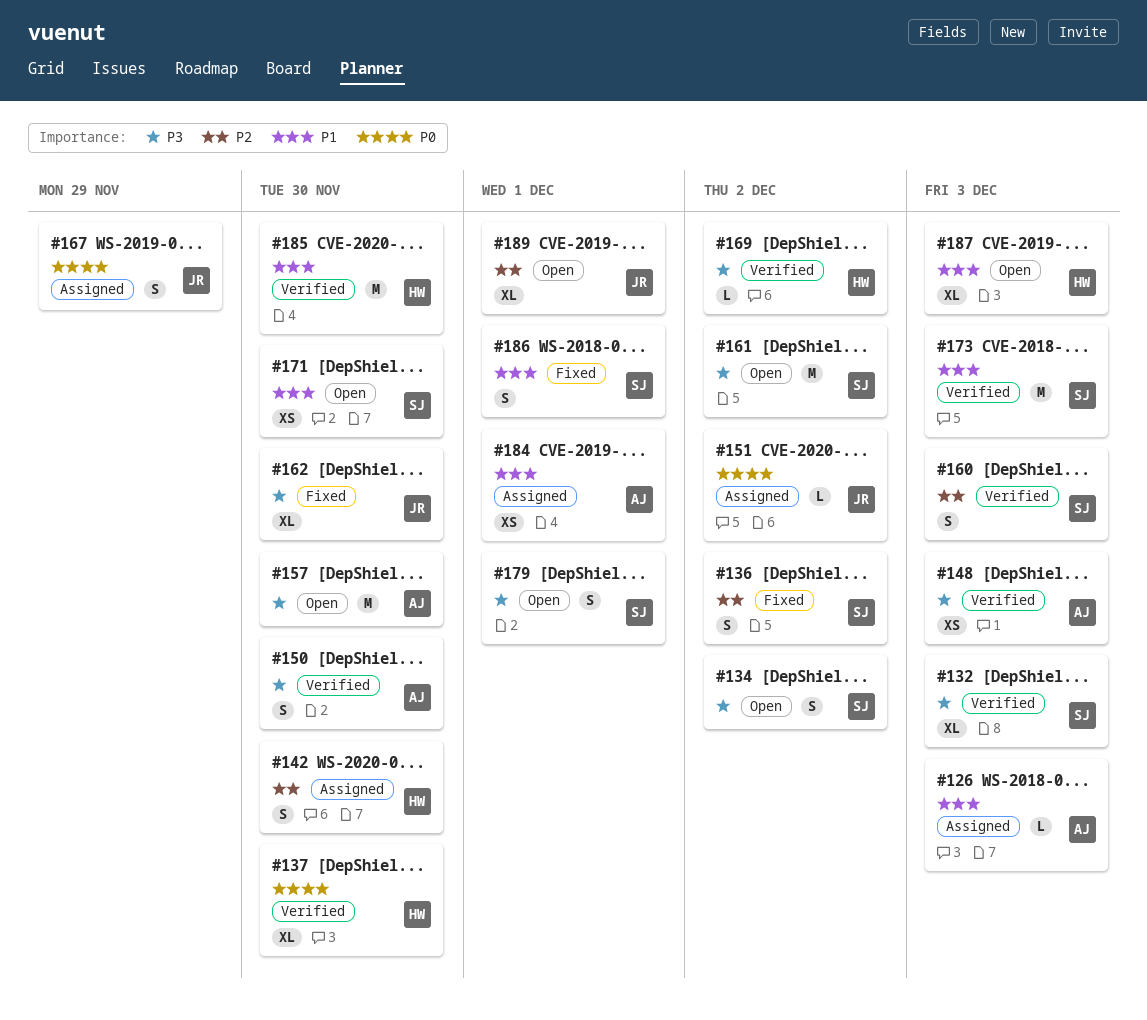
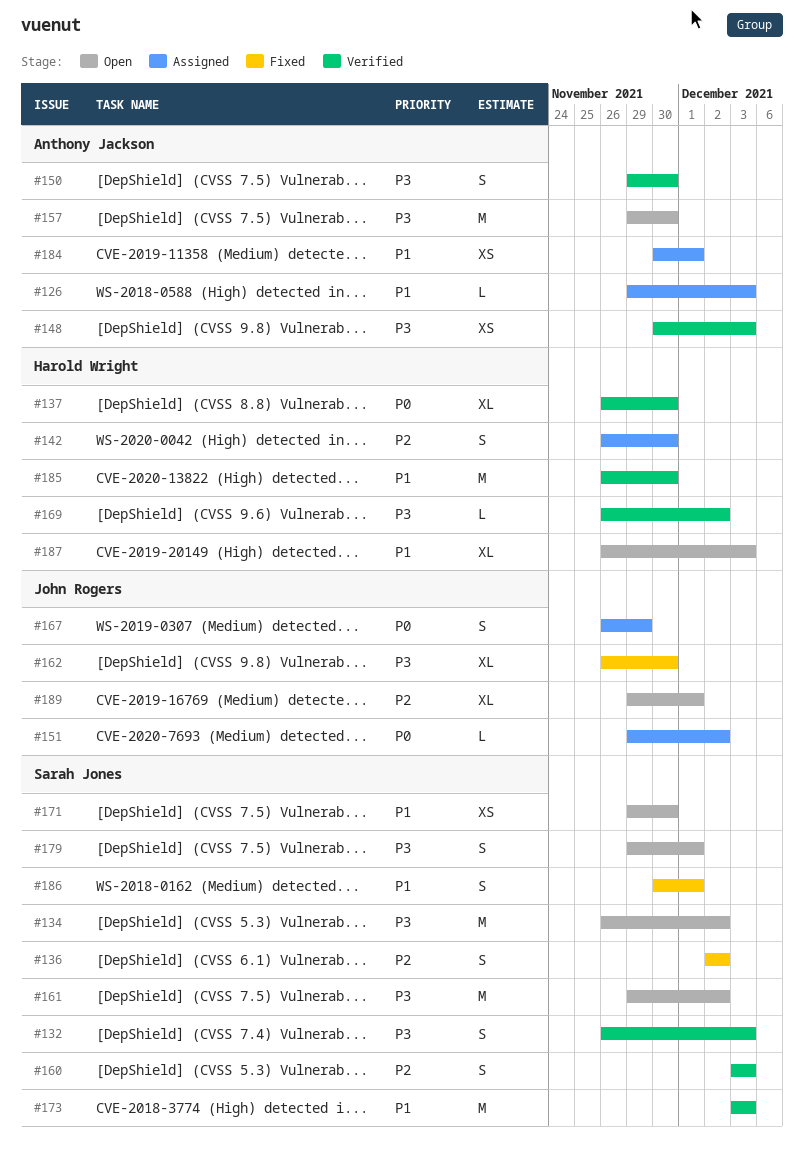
#132, estimate: XL -> S
#134, estimate: S -> M

